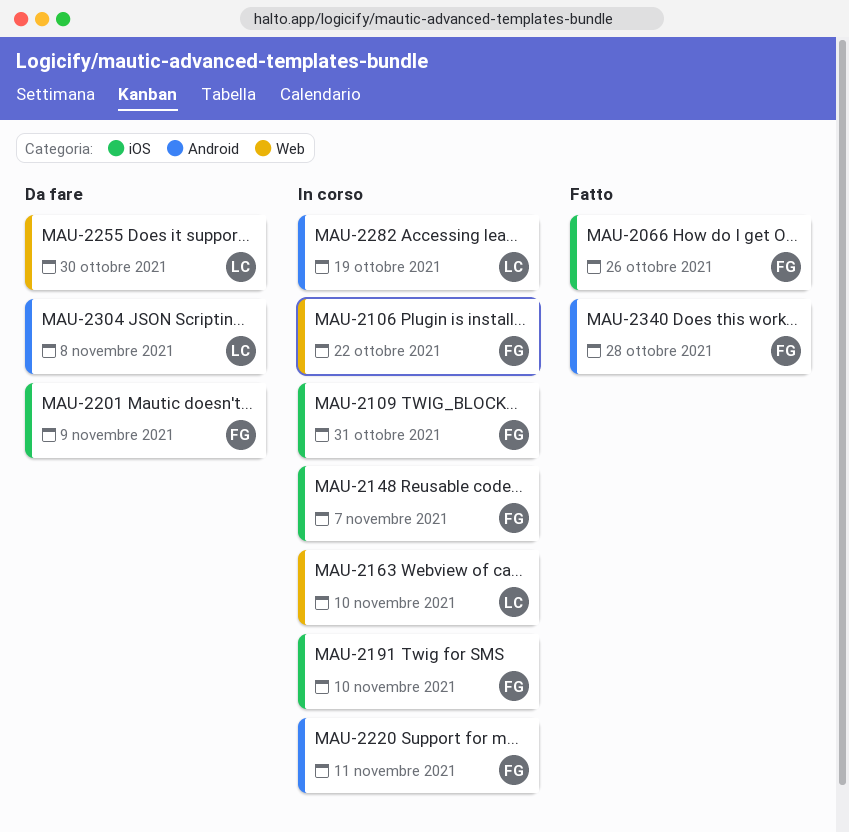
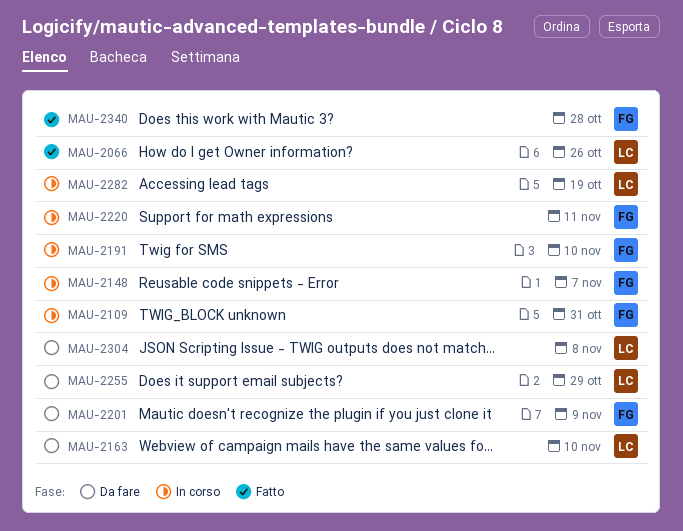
MAU-2066, owner: FG -> LC
MAU-2106: present -> none
MAU-2163, status: In corso -> Da fare
MAU-2255, due: Oct 30 -> Oct 29

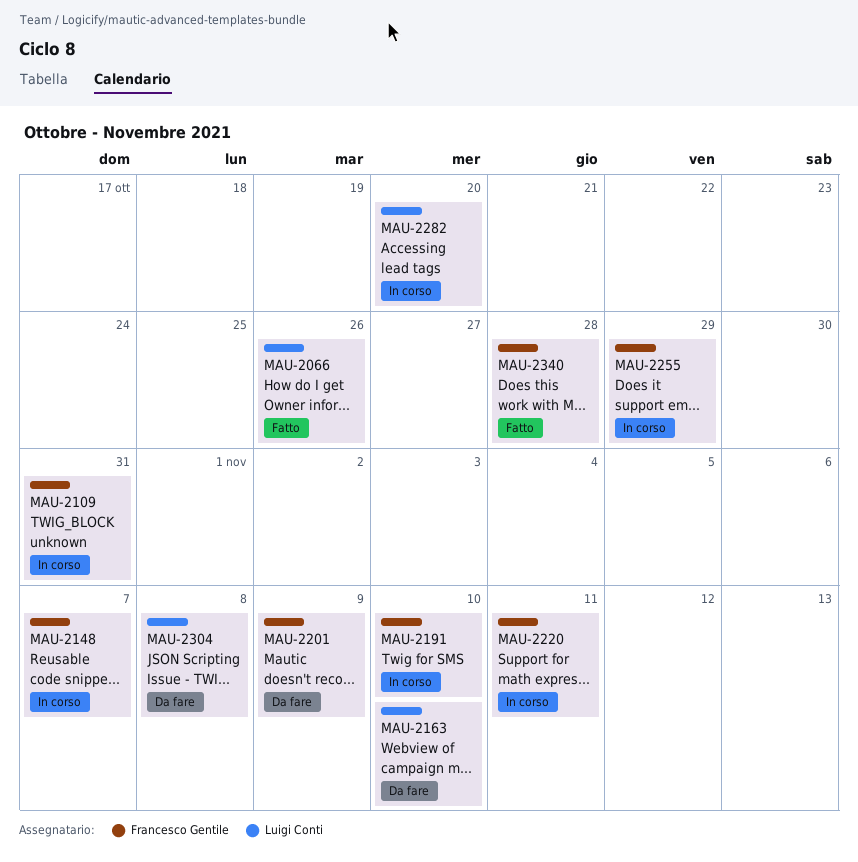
MAU-2255, status: Da fare -> In corso
MAU-2255, owner: Luigi Conti -> Francesco Gentile
MAU-2282, due: Oct 19 -> Oct 20

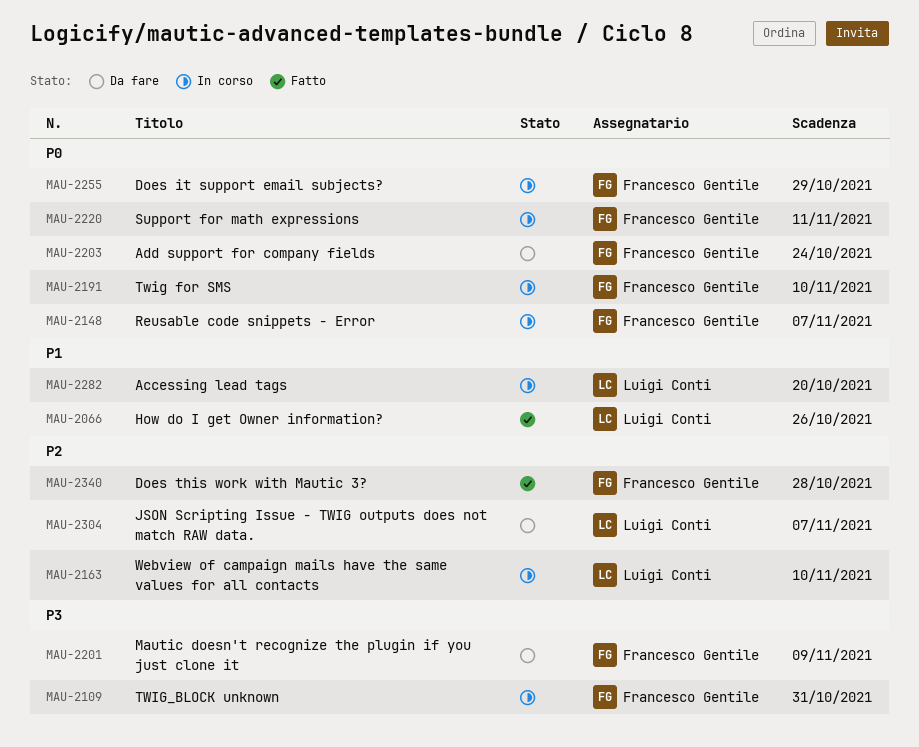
MAU-2163, status: Da fare -> In corso
MAU-2203: none -> present
MAU-2304, due: Nov 8 -> Nov 7

